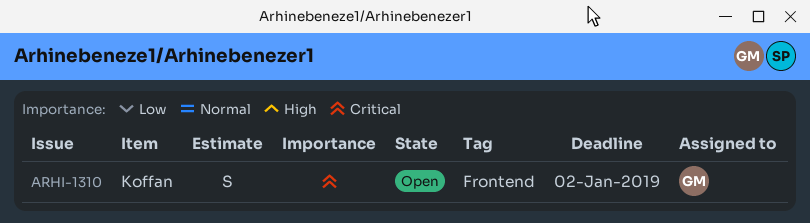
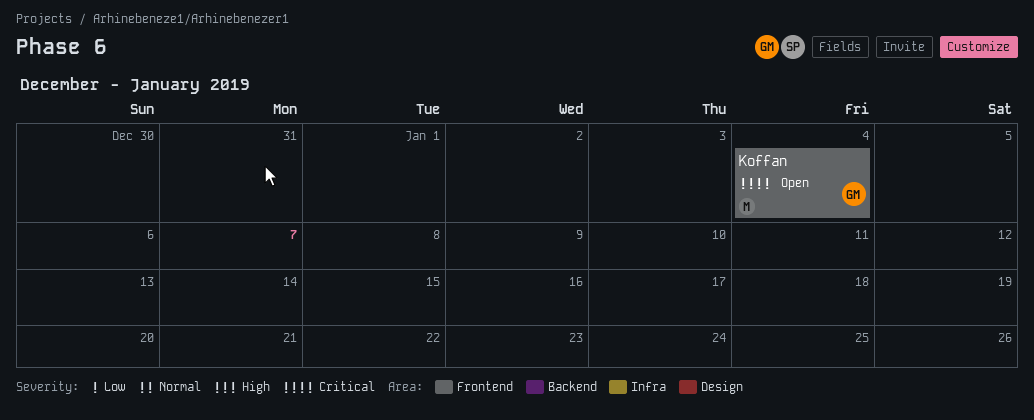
Koffan, estimate: S -> M
Koffan, due: Jan 2 -> Jan 4

